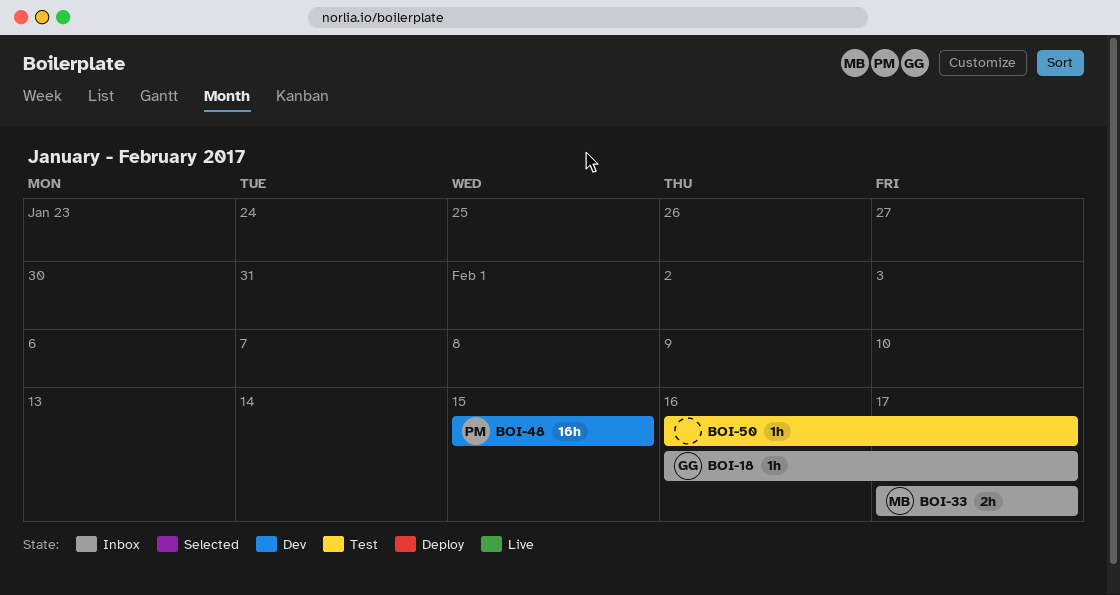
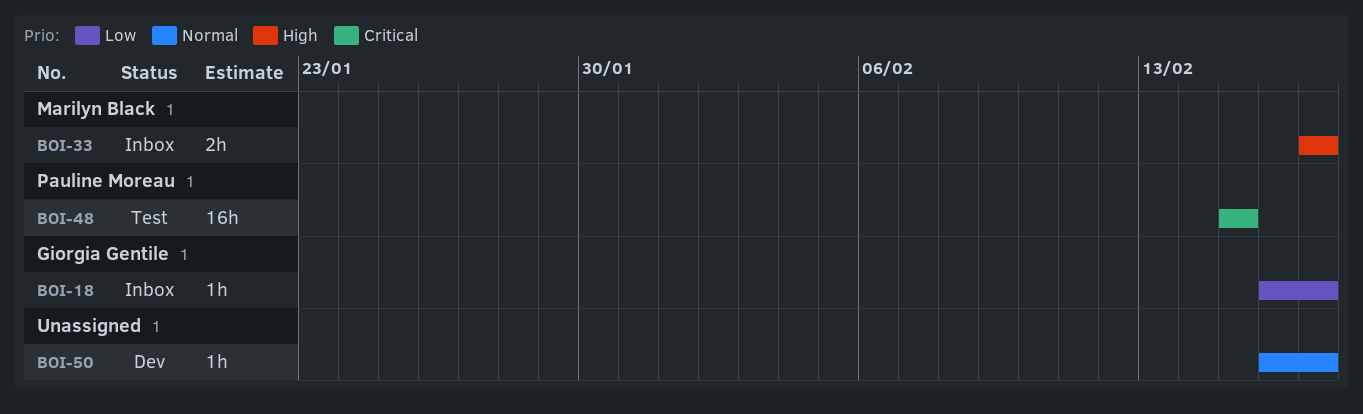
BOI-48, status: Dev -> Test
BOI-50, status: Test -> Dev

